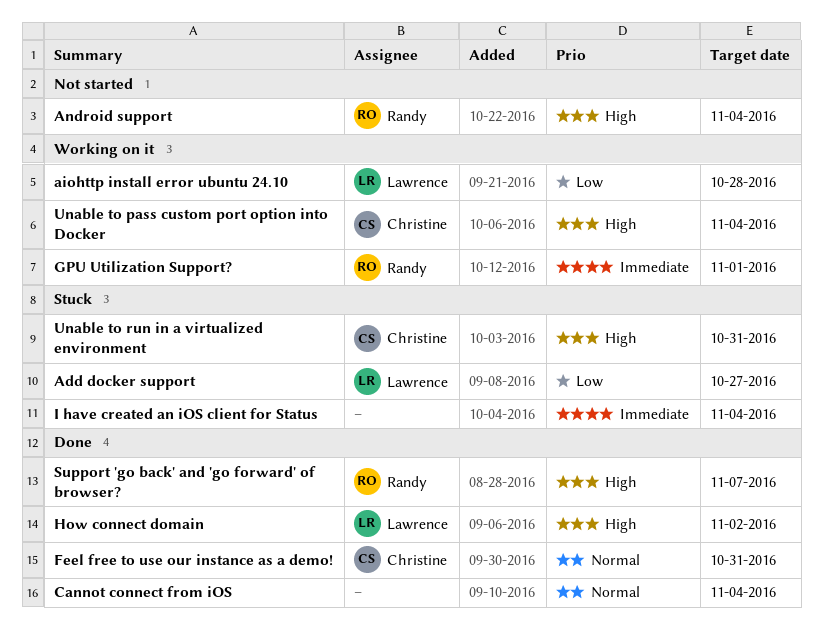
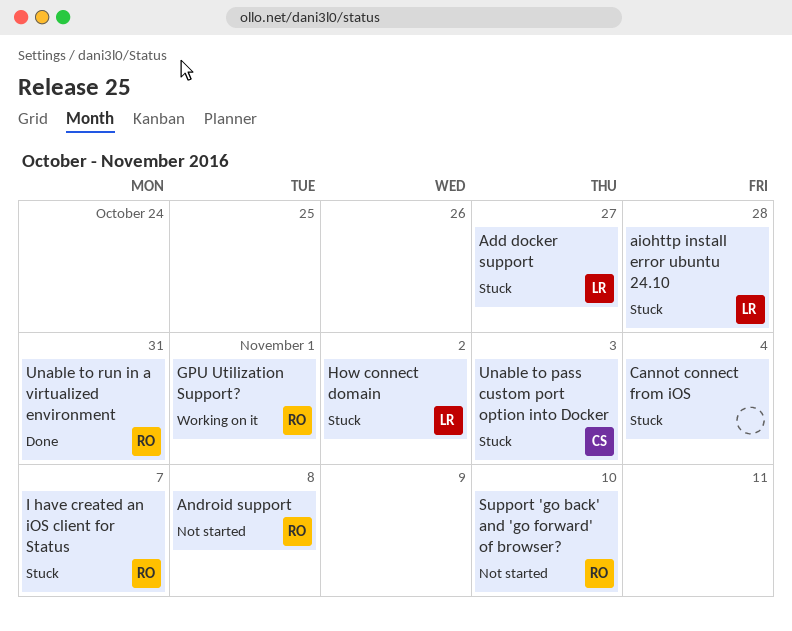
aiohttp install error ubuntu 24.10, status: Working on it -> Stuck
Android support, due: Nov 4 -> Nov 8
Cannot connect from iOS, status: Done -> Stuck
Feel free to use our instance as a demo!: present -> none
How connect domain, status: Done -> Stuck
I have created an iOS client for Status, owner: none -> Randy
I have created an iOS client for Status, due: Nov 4 -> Nov 7
Support 'go back' and 'go forward' of browser?, status: Done -> Not started
Support 'go back' and 'go forward' of browser?, due: Nov 7 -> Nov 10
Unable to pass custom port option into Docker, status: Working on it -> Stuck
Unable to pass custom port option into Docker, due: Nov 4 -> Nov 3
Unable to run in a virtualized environment, status: Stuck -> Done
Unable to run in a virtualized environment, owner: Christine -> Randy

